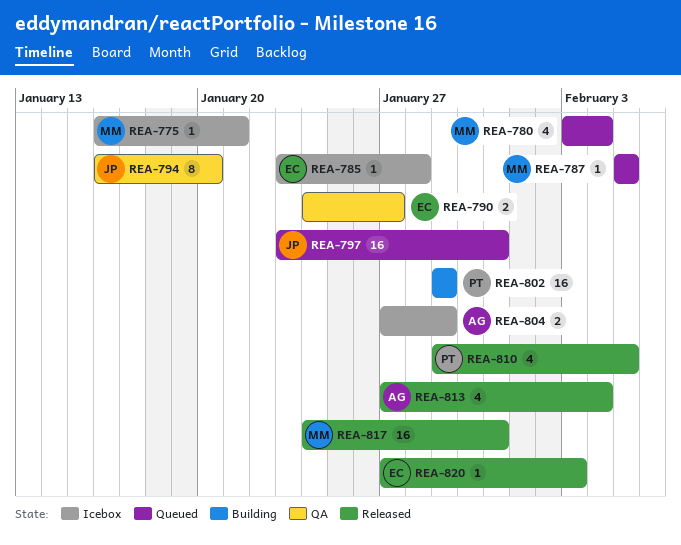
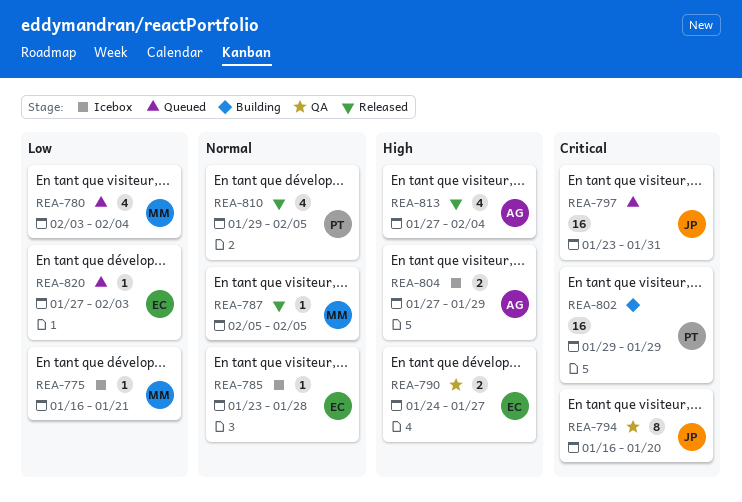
REA-787, status: Queued -> Released
REA-817: present -> none
REA-820, status: Released -> Queued

